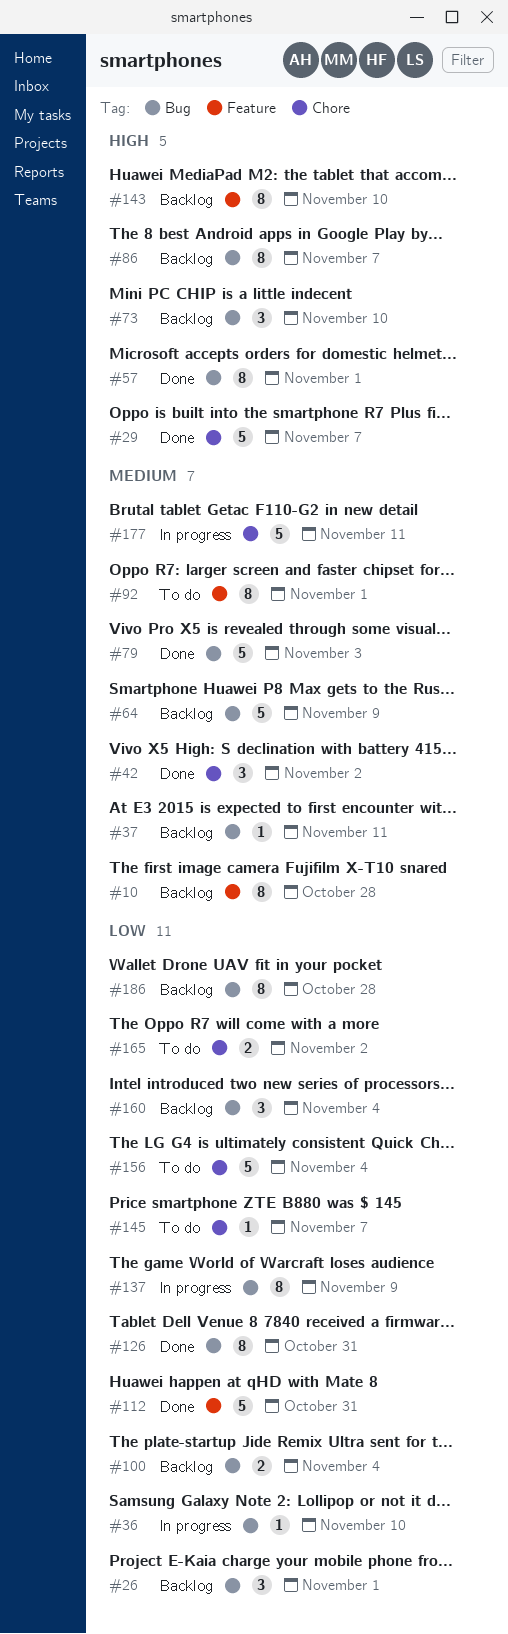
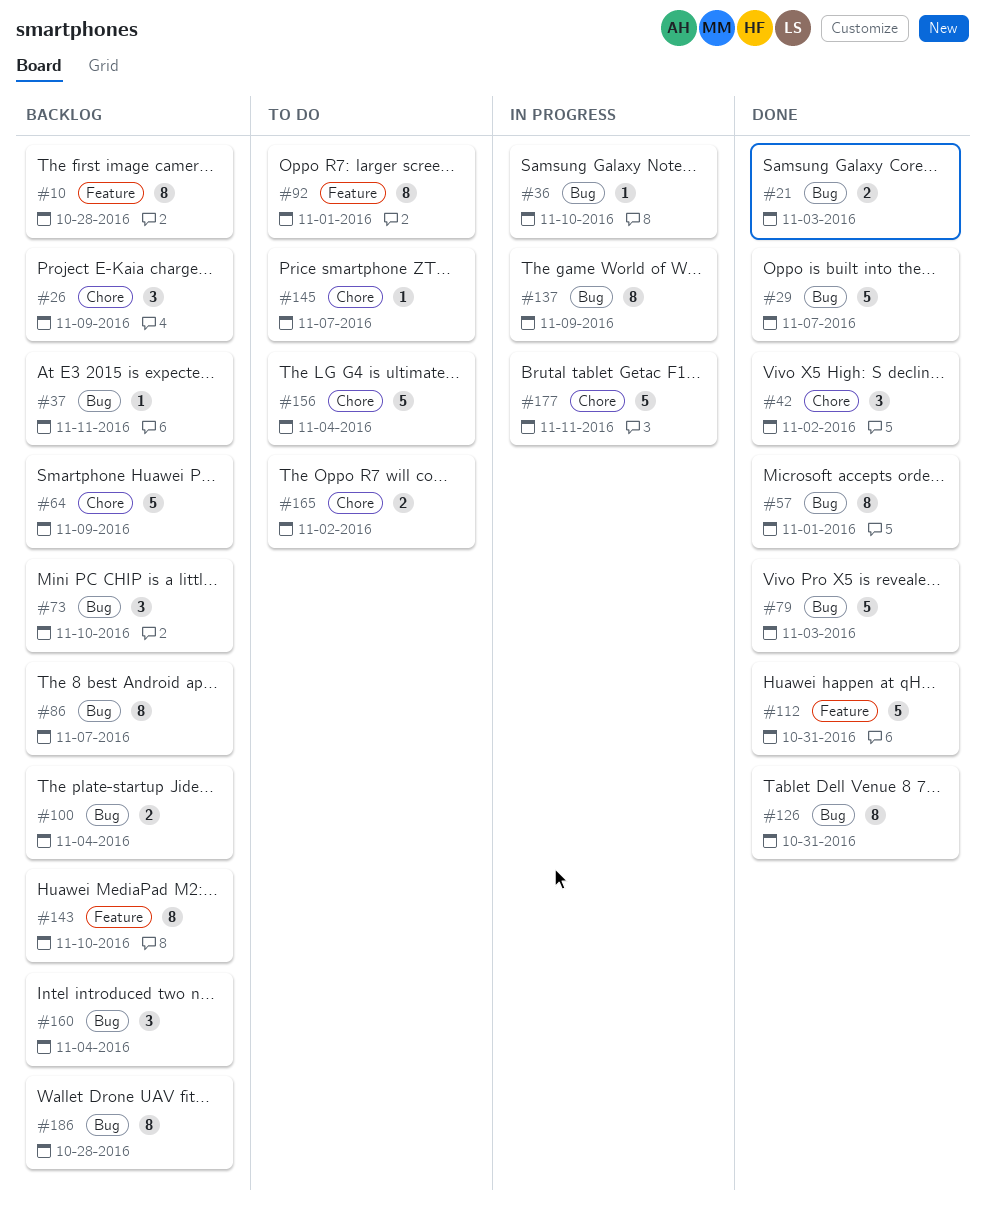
#21: none -> present
#26, label: Bug -> Chore
#26, due: Nov 1 -> Nov 9
#29, label: Chore -> Bug
#64, label: Bug -> Chore

